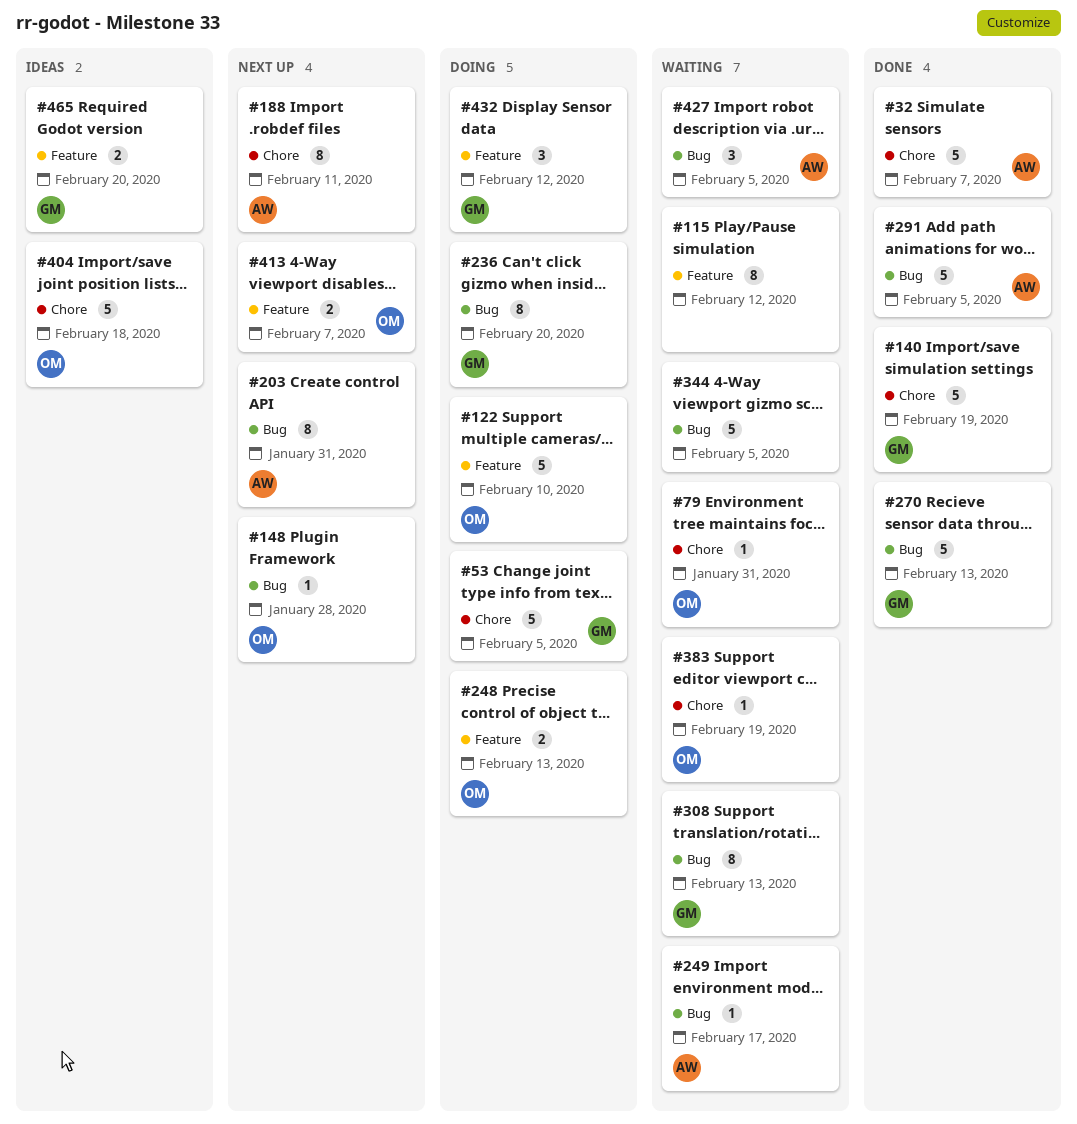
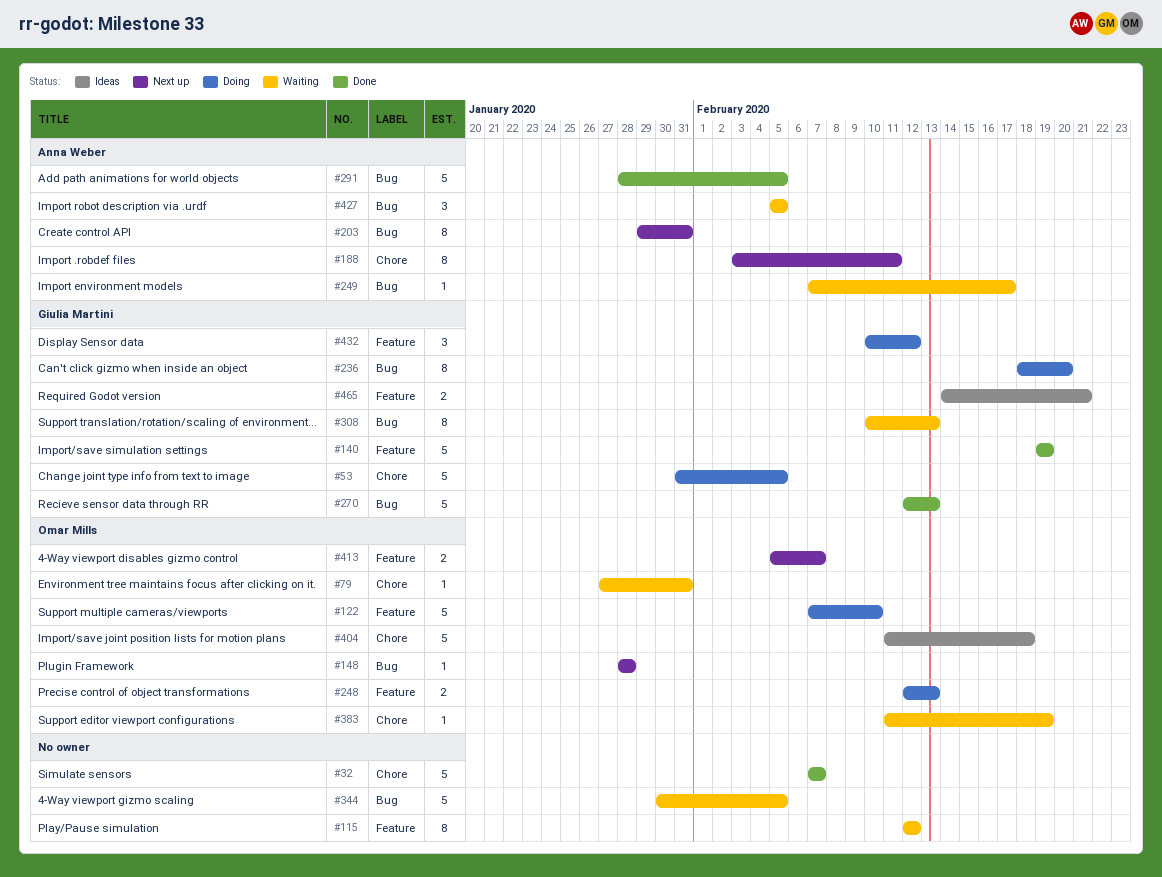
#32, owner: Anna Weber -> none
#140, label: Chore -> Feature
#465, due: Feb 20 -> Feb 21

